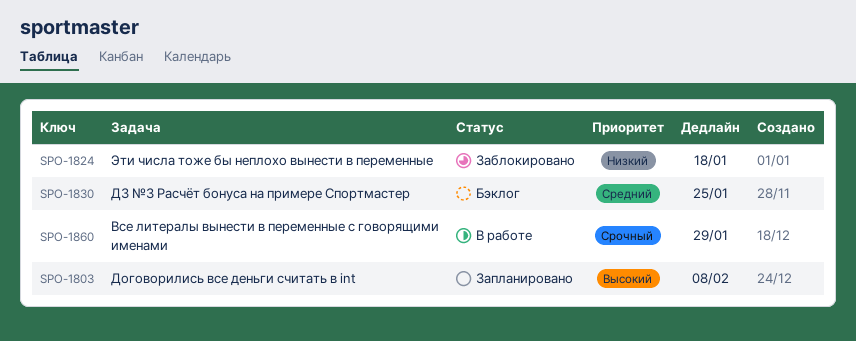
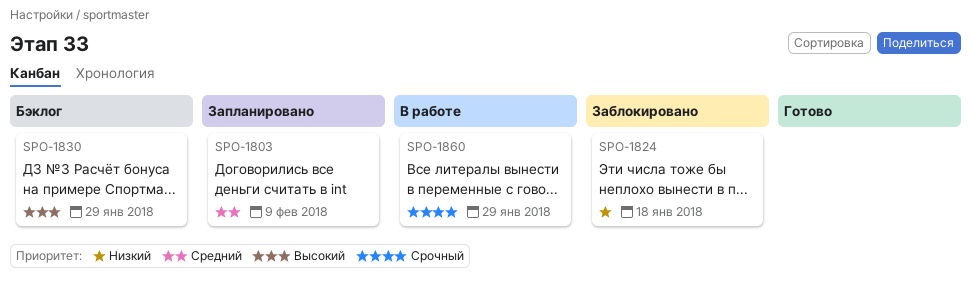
SPO-1803, priority: Высокий -> Средний
SPO-1803, due: Feb 8 -> Feb 9
SPO-1830, priority: Средний -> Высокий
SPO-1830, due: Jan 25 -> Jan 29

